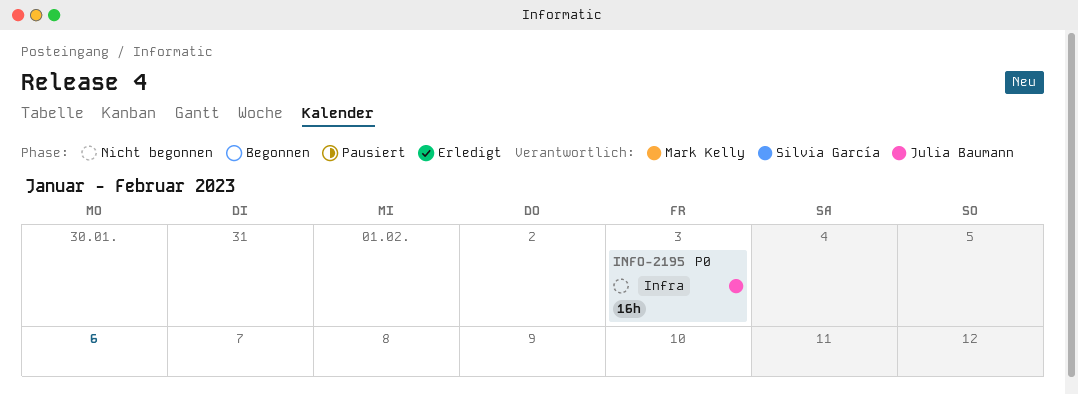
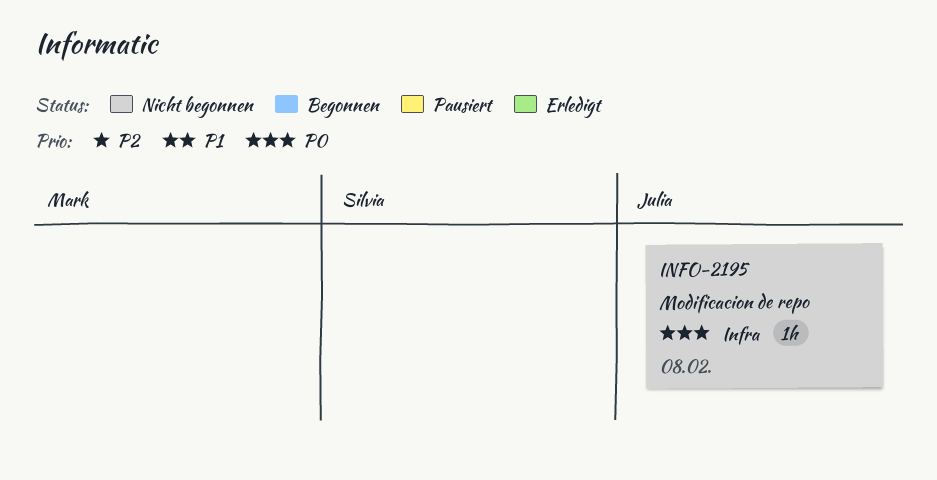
INFO-2195, estimate: 16h -> 1h
INFO-2195, due: Feb 3 -> Feb 8

